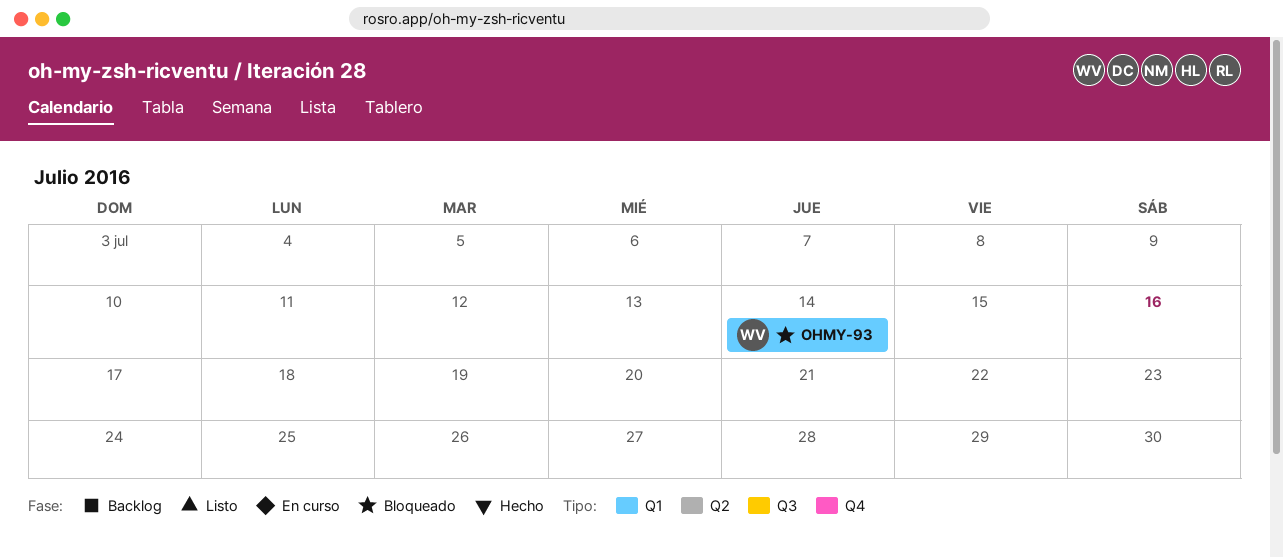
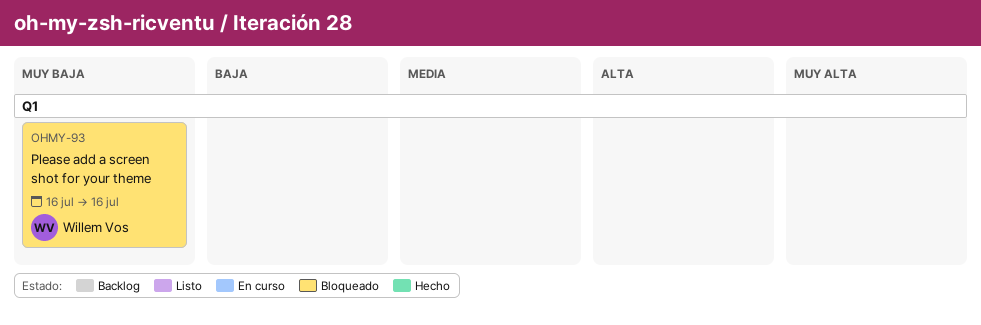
OHMY-93, start: Jul 14 -> Jul 16
OHMY-93, due: Jul 14 -> Jul 16

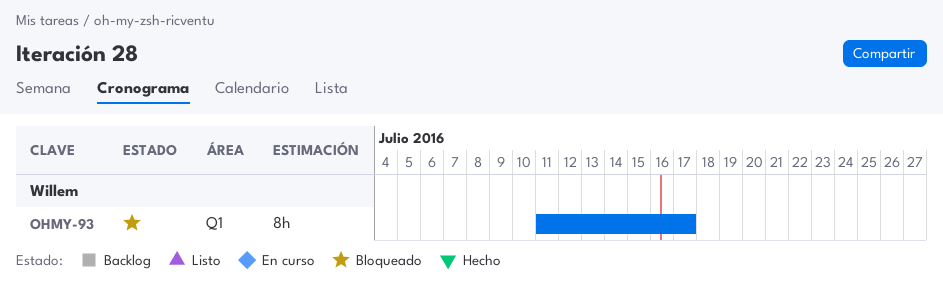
OHMY-93, start: Jul 16 -> Jul 11
OHMY-93, due: Jul 16 -> Jul 17

